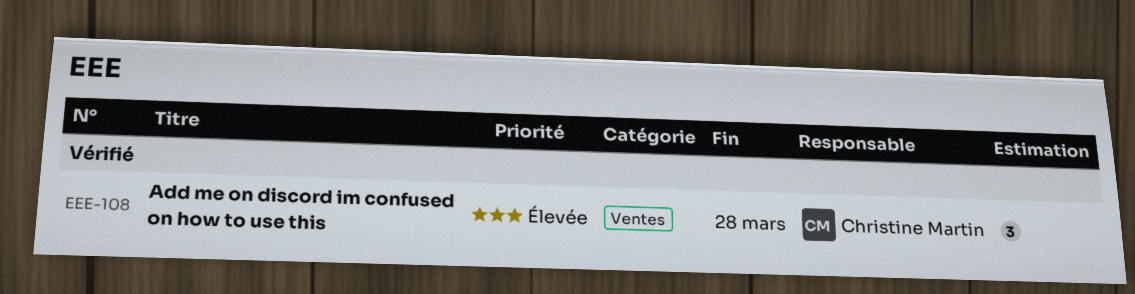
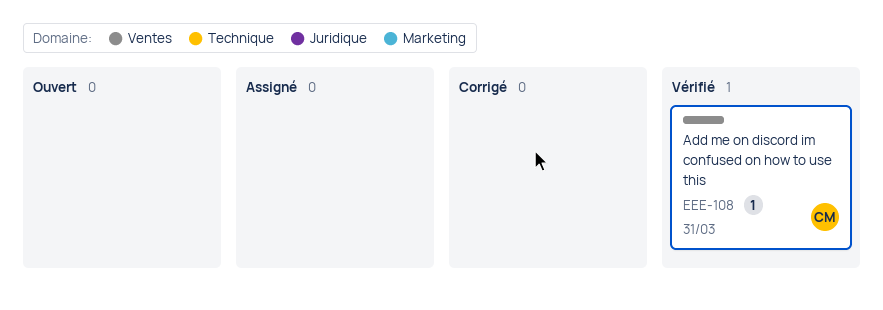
EEE-108, estimate: 3 -> 1
EEE-108, due: Mar 28 -> Mar 31

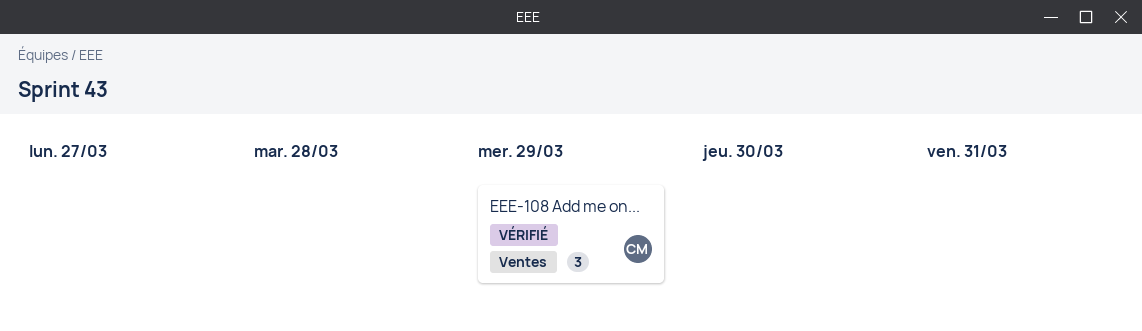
EEE-108, estimate: 1 -> 3
EEE-108, due: Mar 31 -> Mar 29

